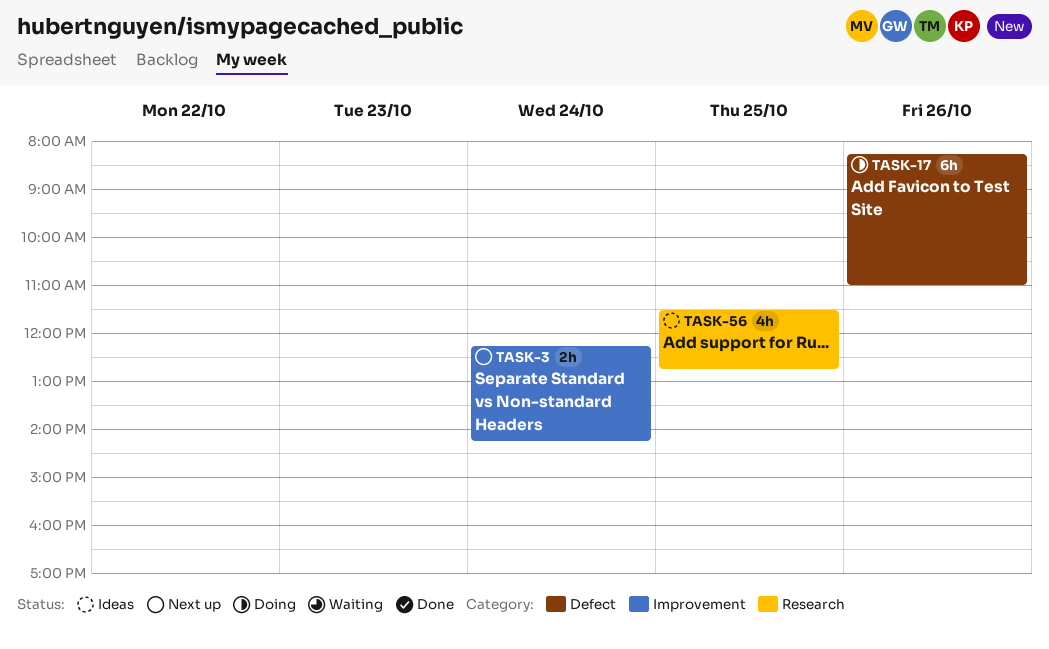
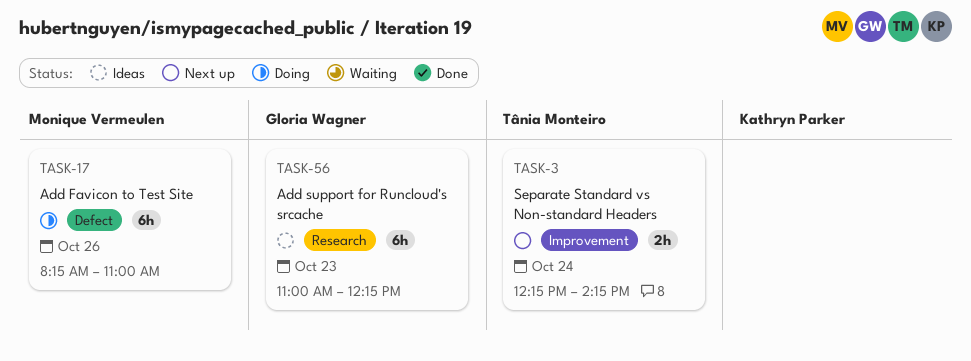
TASK-56, estimate: 4h -> 6h
TASK-56, day: Oct 25 -> Oct 23
TASK-56, begins: 11:30 -> 11:00
TASK-56, ends: 12:45 -> 12:15

